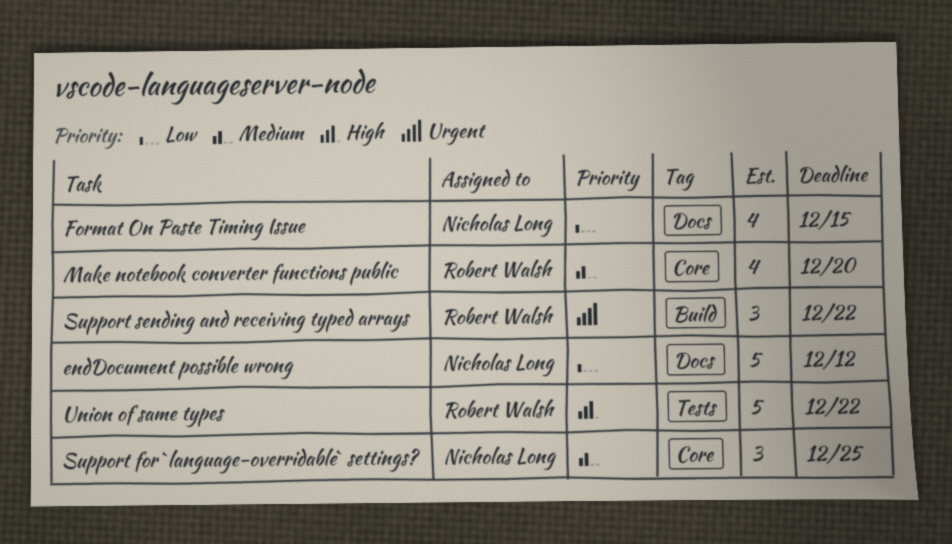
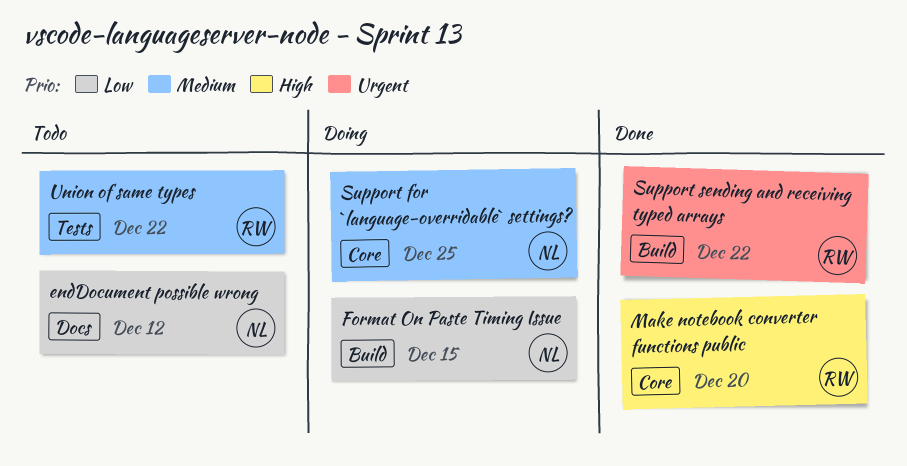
Format On Paste Timing Issue, label: Docs -> Build
Make notebook converter functions public, priority: Medium -> High
Union of same types, priority: High -> Medium

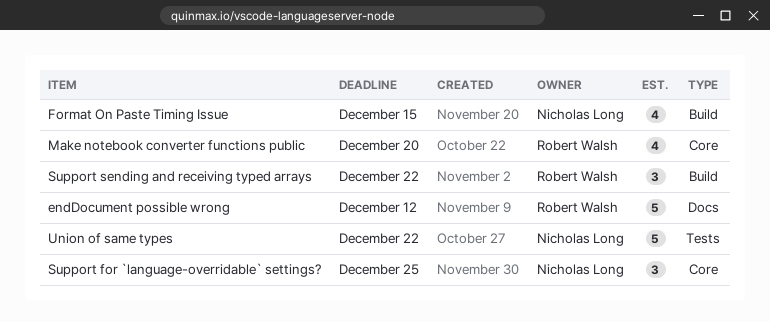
endDocument possible wrong, owner: Nicholas Long -> Robert Walsh
Union of same types, owner: Robert Walsh -> Nicholas Long

